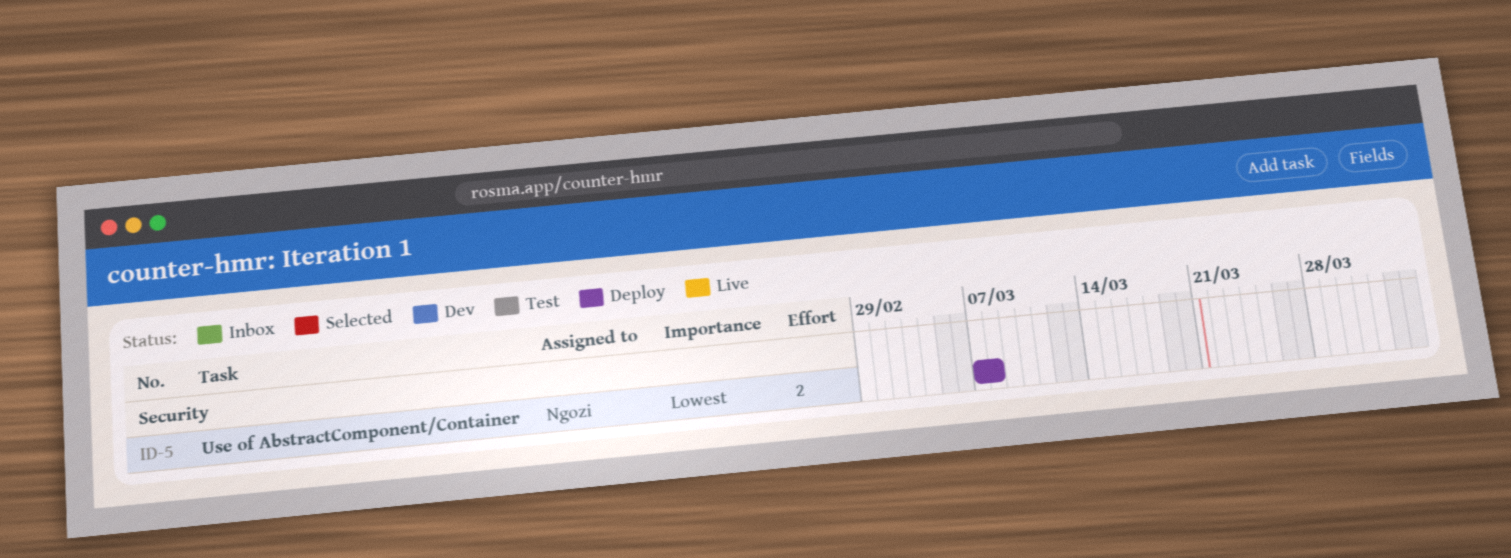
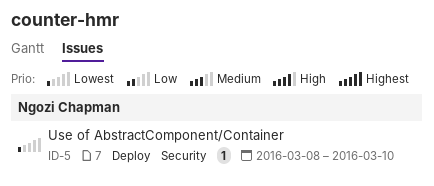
ID-5, estimate: 2 -> 1
ID-5, start: Mar 7 -> Mar 8
ID-5, due: Mar 8 -> Mar 10

